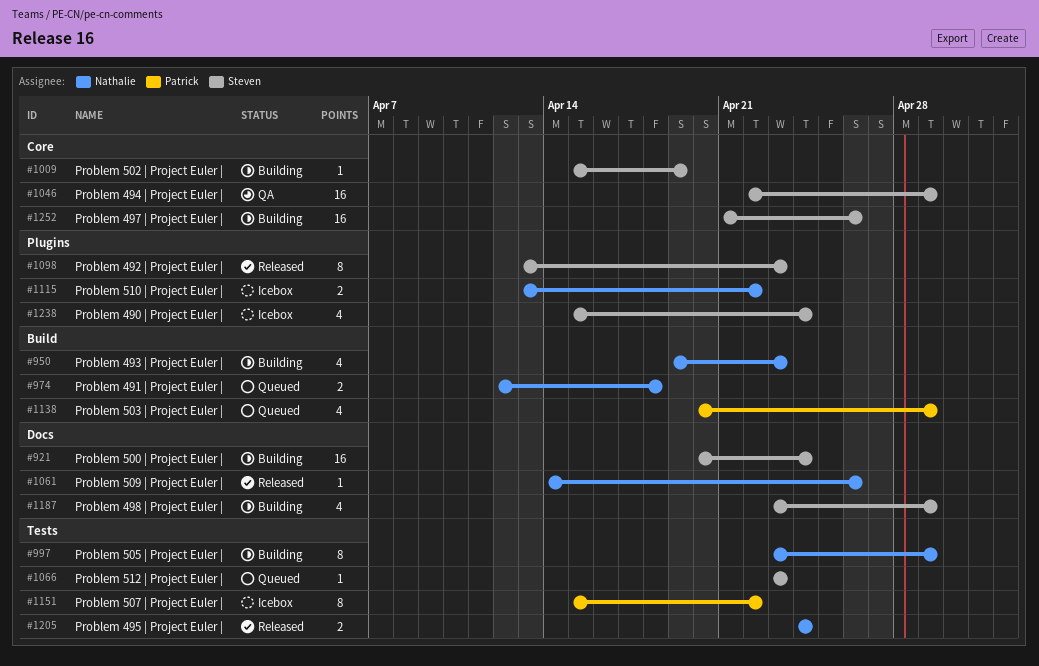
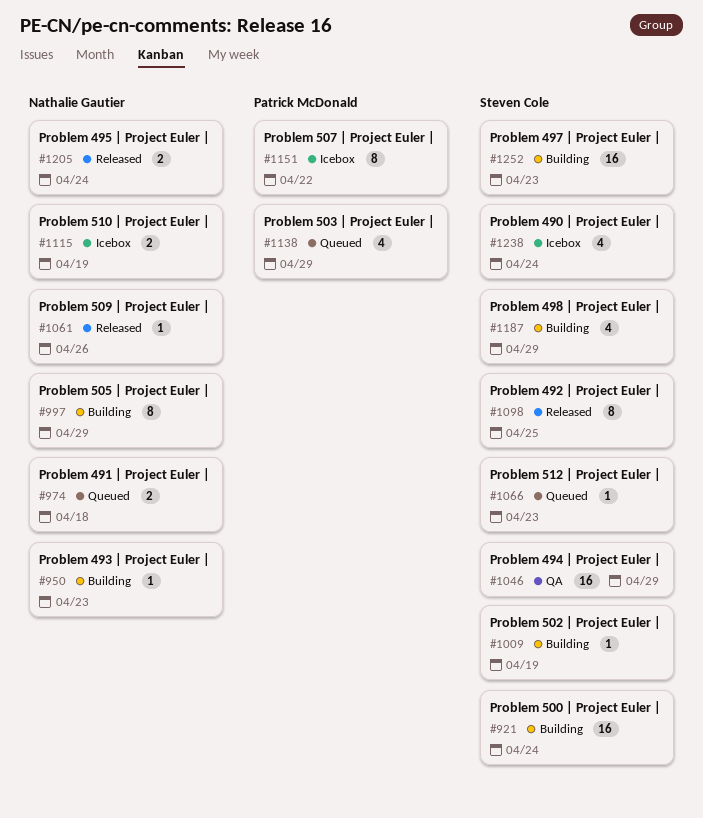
#950, estimate: 4 -> 1
#1098, due: Apr 23 -> Apr 25
#1115, due: Apr 22 -> Apr 19
#1252, due: Apr 26 -> Apr 23

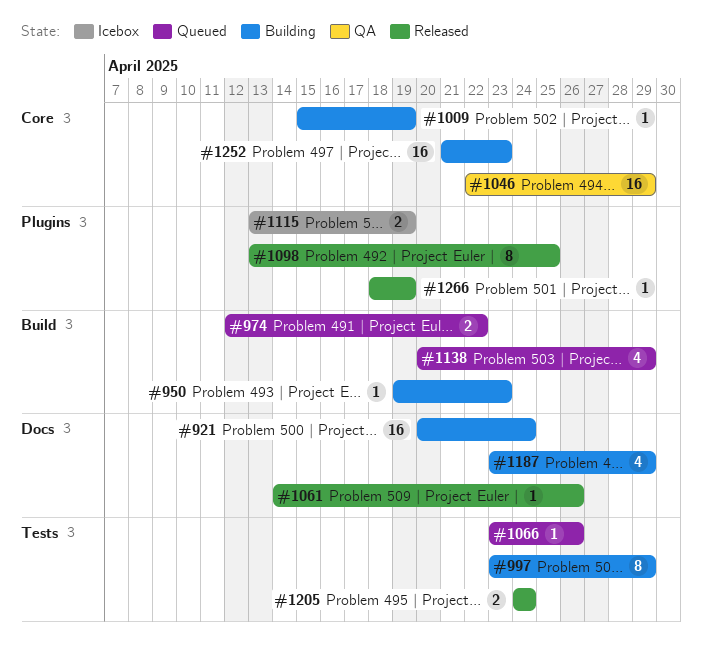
#974, due: Apr 18 -> Apr 22
#1066, due: Apr 23 -> Apr 26
#1151: present -> none
#1238: present -> none
#1266: none -> present

